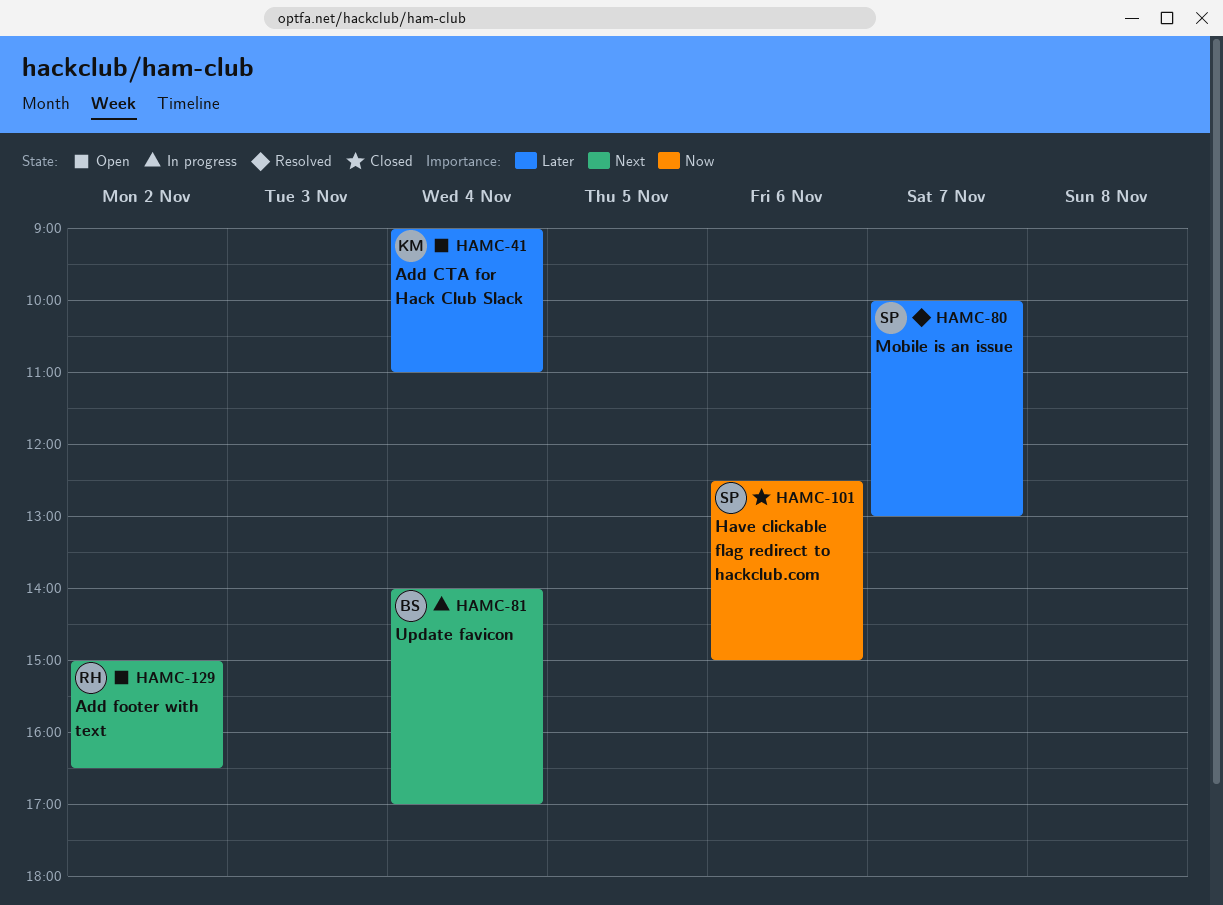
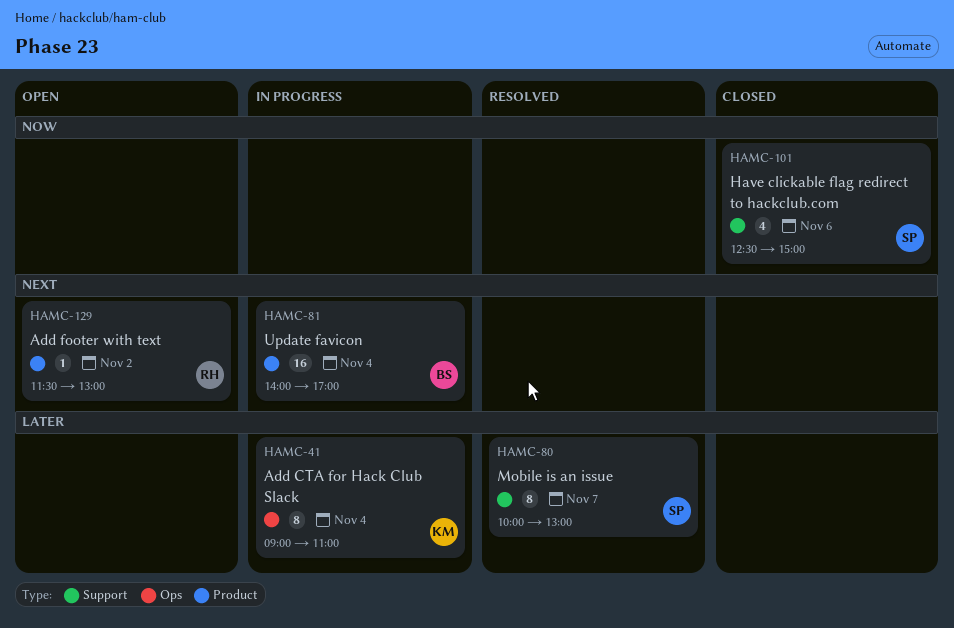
HAMC-41, status: Open -> In progress
HAMC-129, begins: 15:00 -> 11:30
HAMC-129, ends: 16:30 -> 13:00

